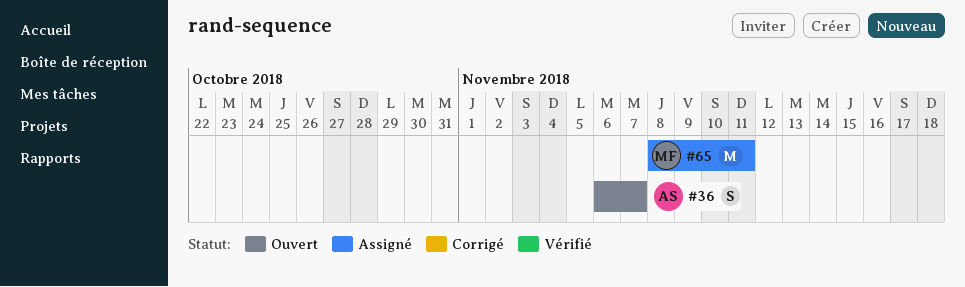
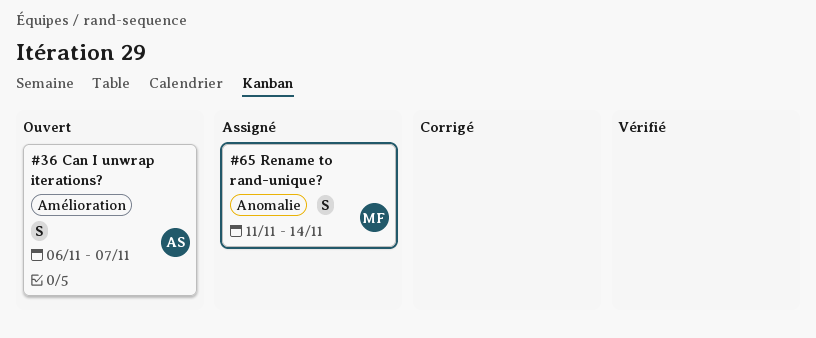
#65, estimate: M -> S
#65, start: Nov 8 -> Nov 11
#65, due: Nov 11 -> Nov 14

